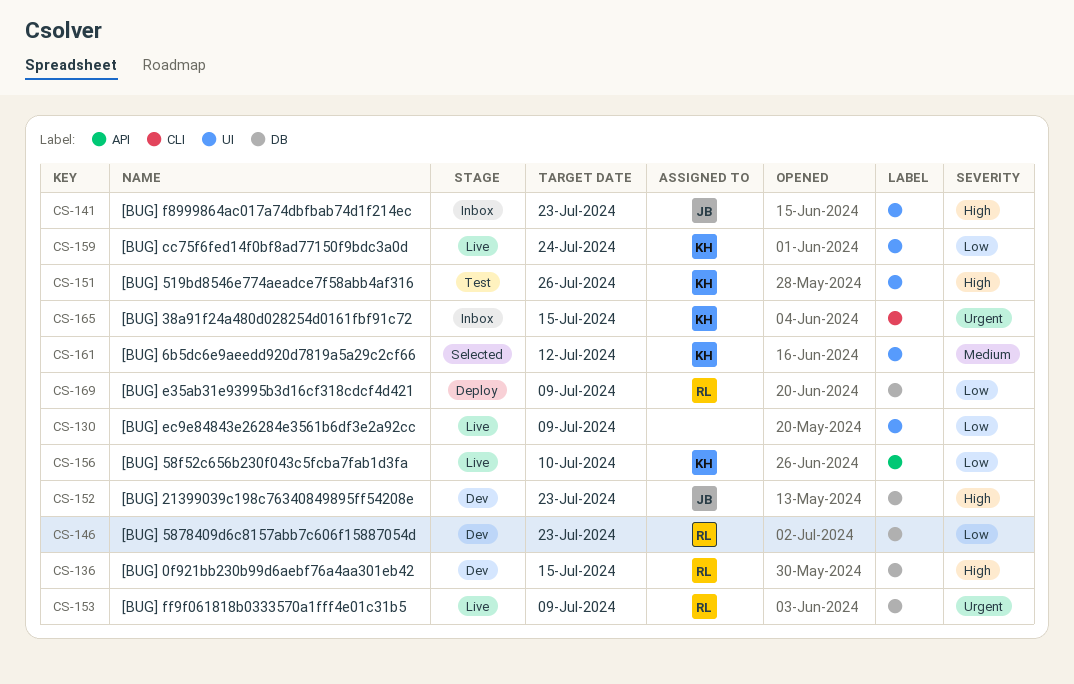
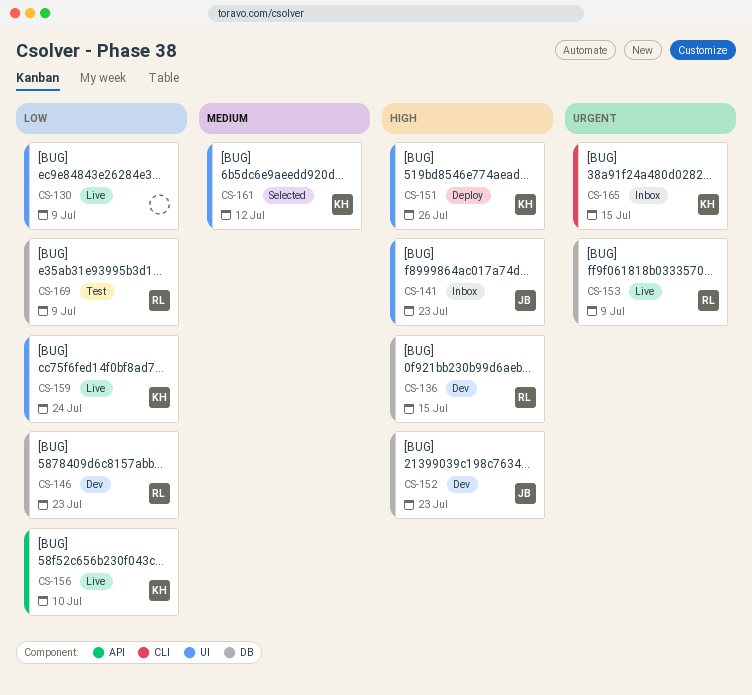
CS-151, status: Test -> Deploy
CS-169, status: Deploy -> Test

